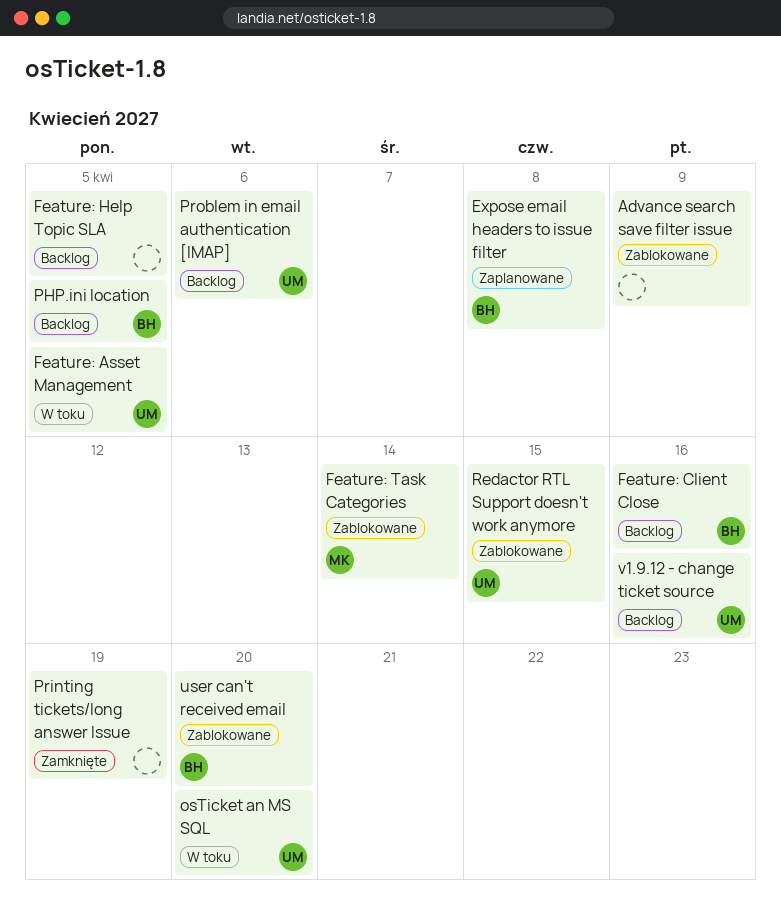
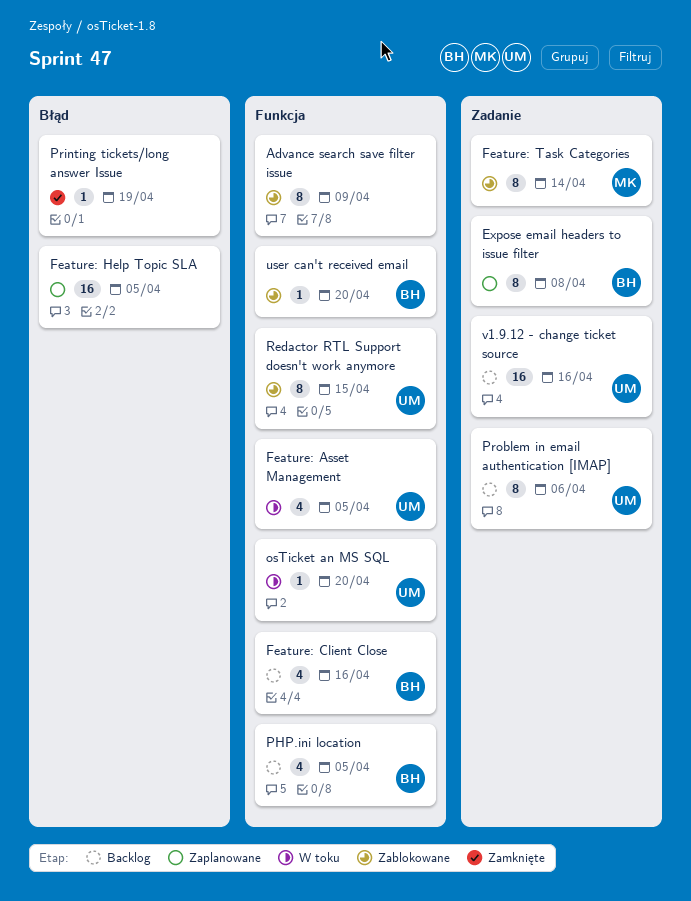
Feature: Help Topic SLA, status: Backlog -> Zaplanowane

